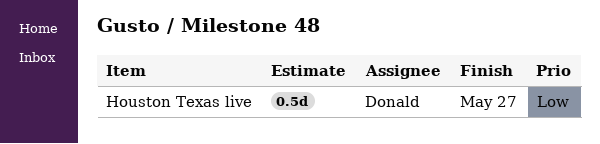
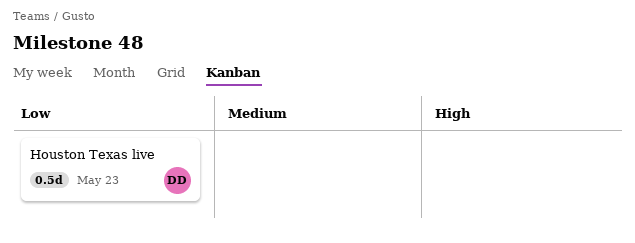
Houston Texas live, due: May 27 -> May 23

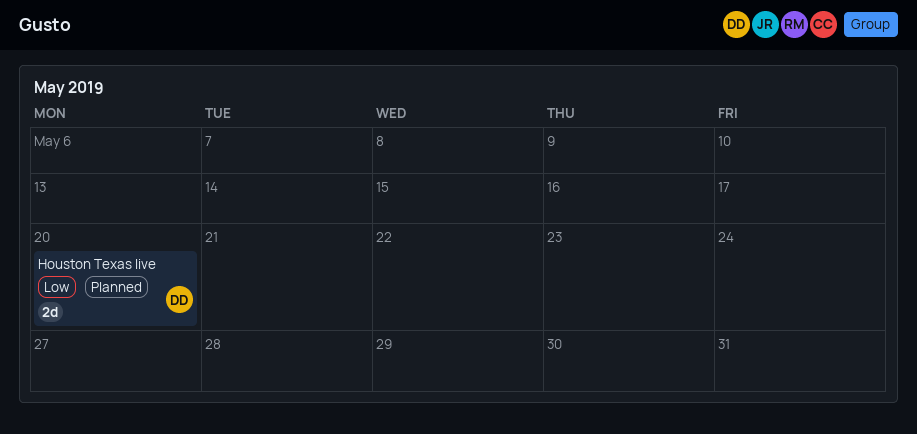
Houston Texas live, estimate: 0.5d -> 2d
Houston Texas live, due: May 23 -> May 20

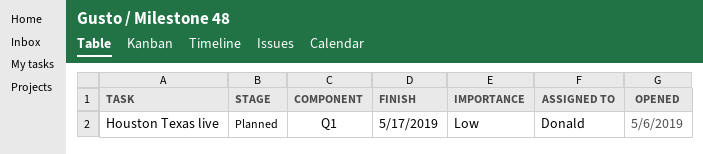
Houston Texas live, due: May 20 -> May 17

